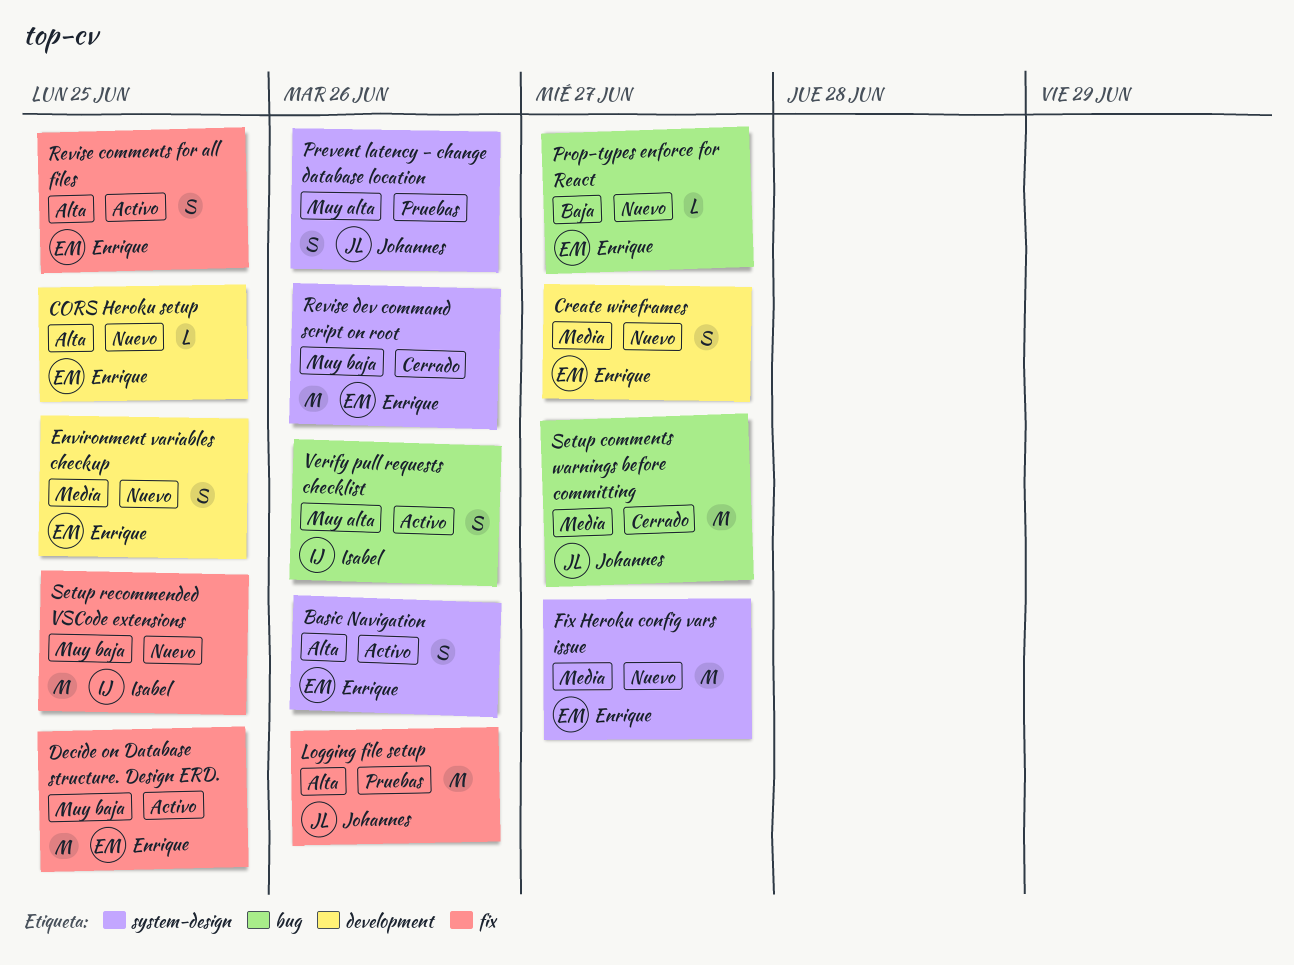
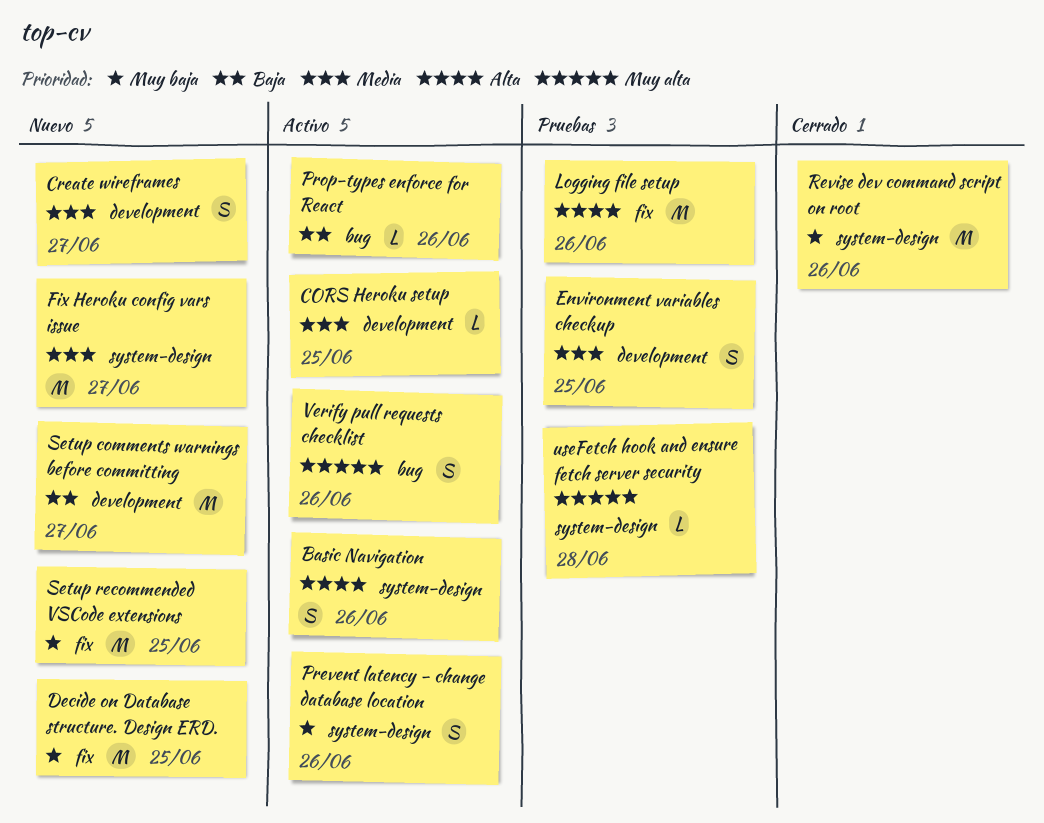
CORS Heroku setup, status: Nuevo -> Activo
CORS Heroku setup, priority: Alta -> Media
Decide on Database structure. Design ERD., status: Activo -> Nuevo
Environment variables checkup, status: Nuevo -> Pruebas
Prevent latency - change database location, status: Pruebas -> Activo
Prevent latency - change database location, priority: Muy alta -> Muy baja
Prop-types enforce for React, status: Nuevo -> Activo
Prop-types enforce for React, due: Jun 27 -> Jun 26
Revise comments for all files: present -> none
Setup comments warnings before committing, status: Cerrado -> Nuevo
Setup comments warnings before committing, priority: Media -> Baja
Setup comments warnings before committing, label: bug -> development
useFetch hook and ensure fetch server security: none -> present

